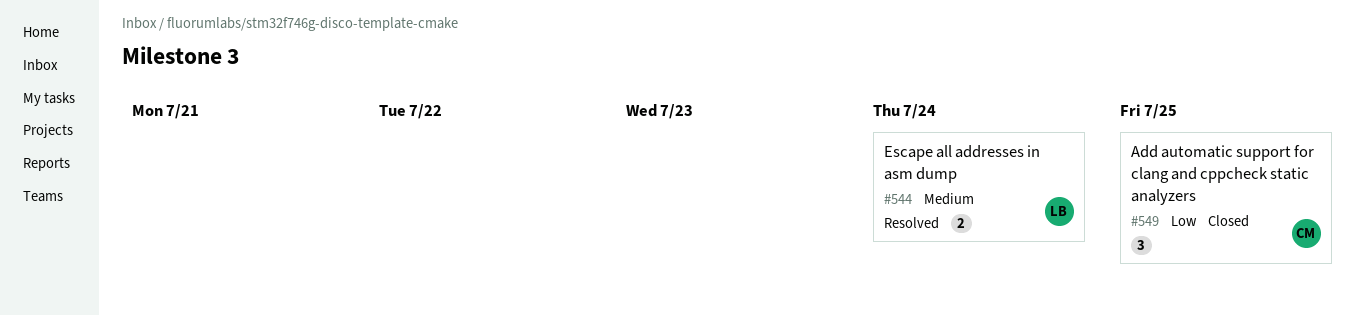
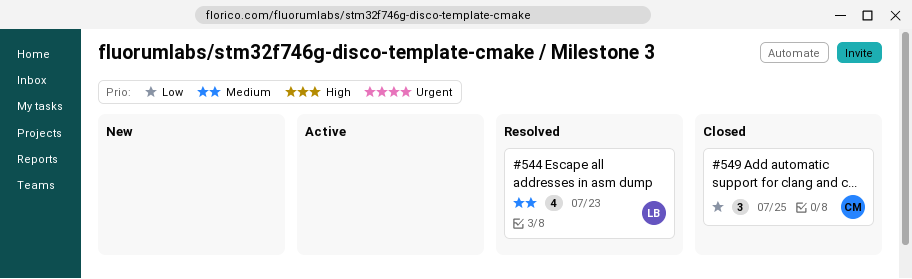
#544, estimate: 2 -> 4
#544, due: Jul 24 -> Jul 23

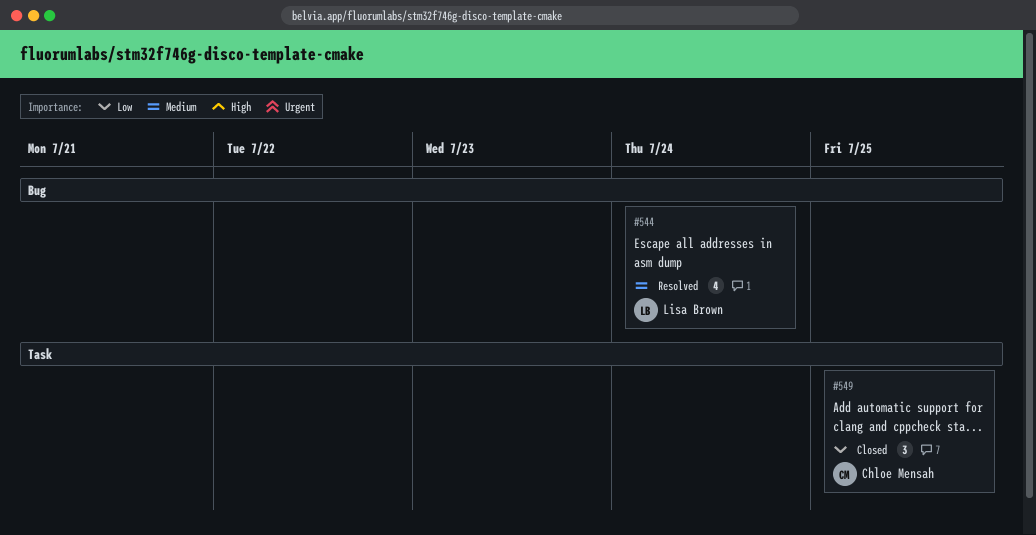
#544, due: Jul 23 -> Jul 24

